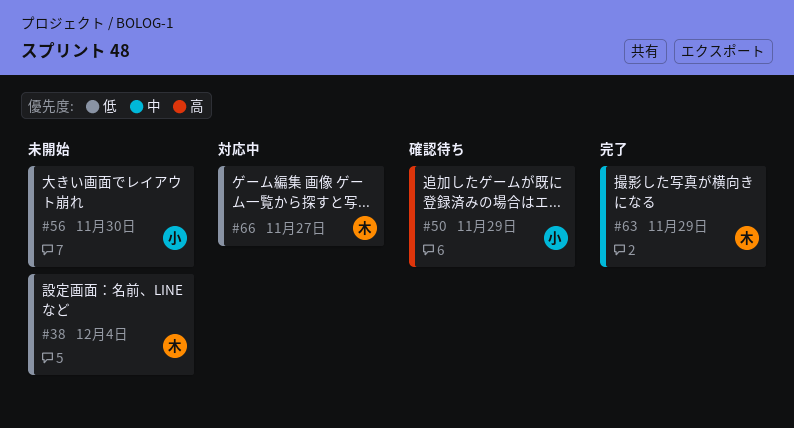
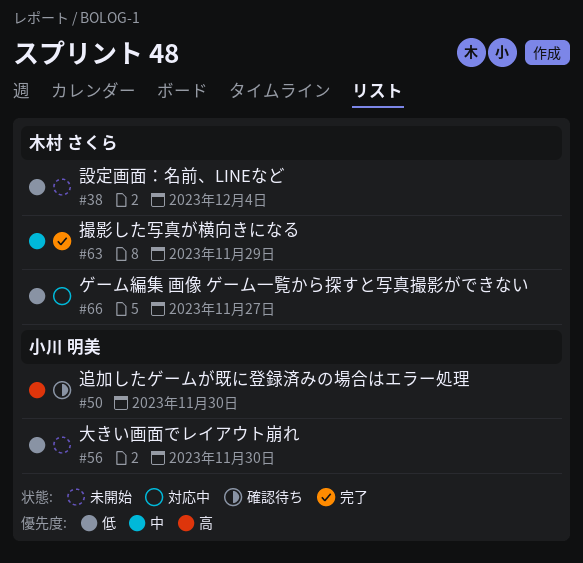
#50, due: Nov 29 -> Nov 30

